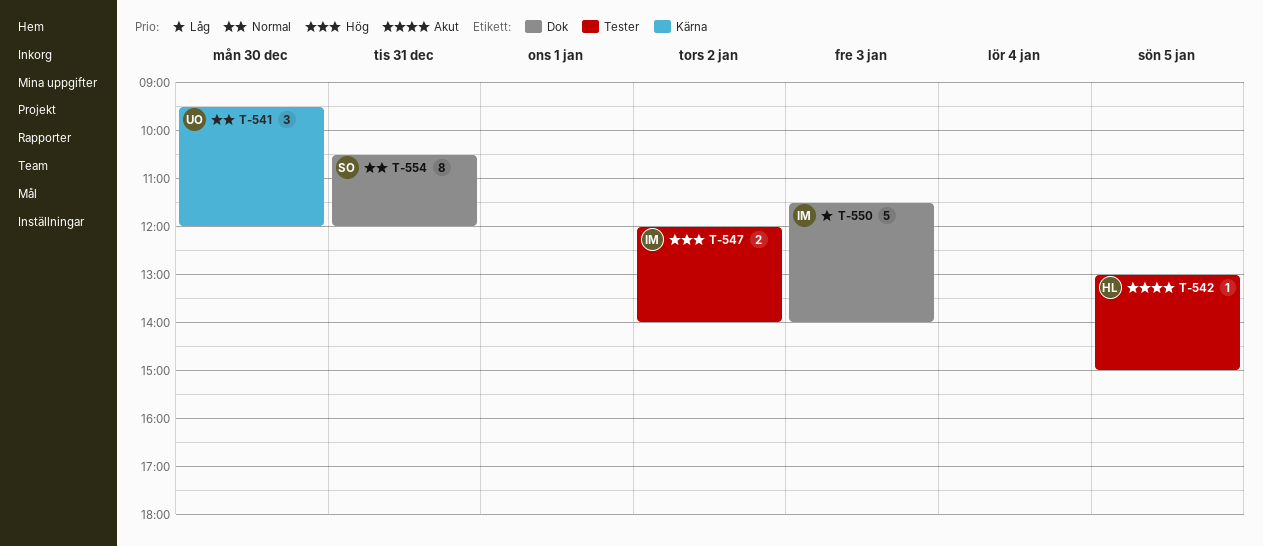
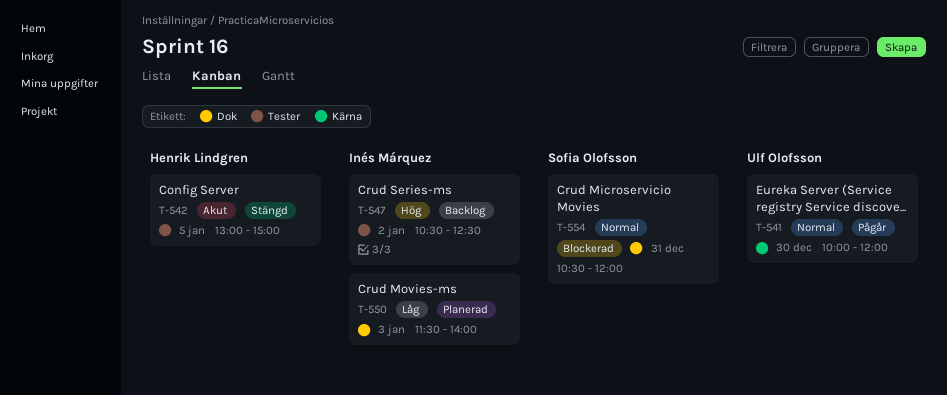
T-541, begins: 09:30 -> 10:00
T-547, begins: 12:00 -> 10:30
T-547, ends: 14:00 -> 12:30

